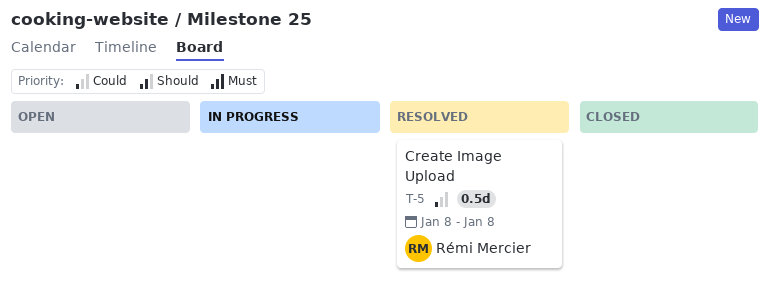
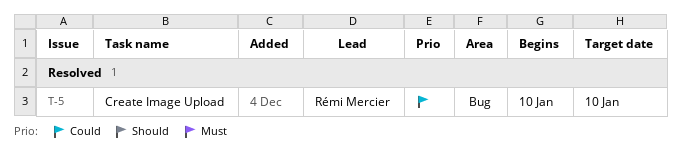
T-5, start: Jan 8 -> Jan 10
T-5, due: Jan 8 -> Jan 10

